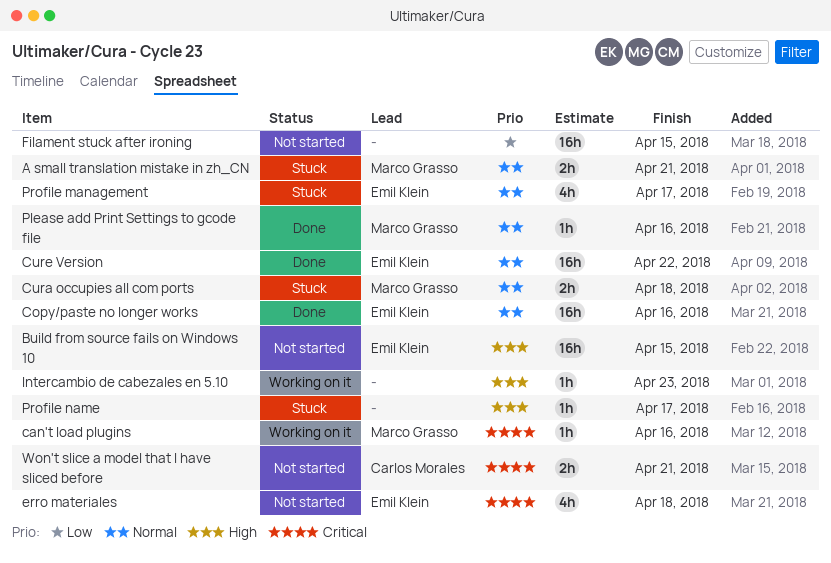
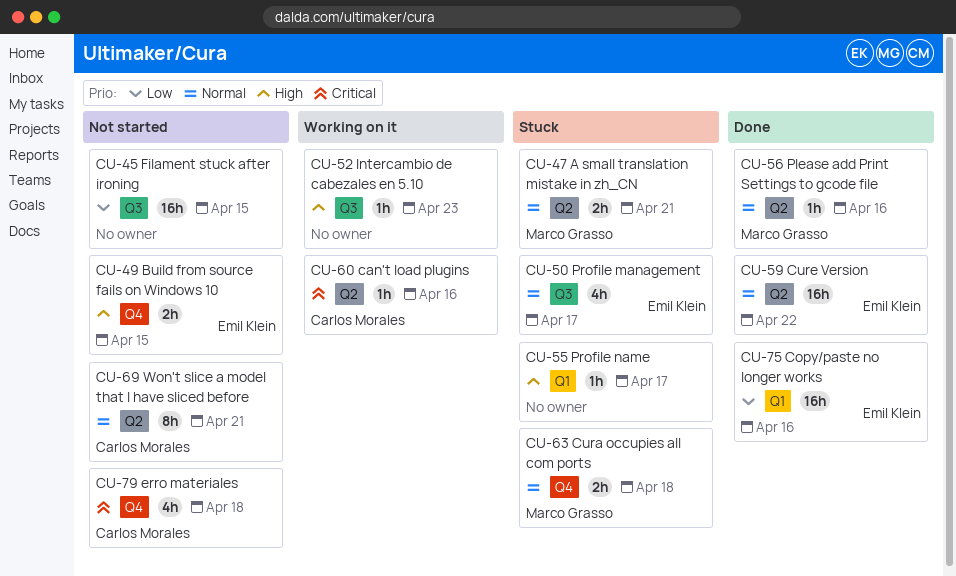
Build from source fails on Windows 10, estimate: 16h -> 2h
can't load plugins, owner: Marco Grasso -> Carlos Morales
Copy/paste no longer works, priority: Normal -> Low
erro materiales, owner: Emil Klein -> Carlos Morales
Won't slice a model that I have sliced before, priority: Critical -> Normal
Won't slice a model that I have sliced before, estimate: 2h -> 8h

